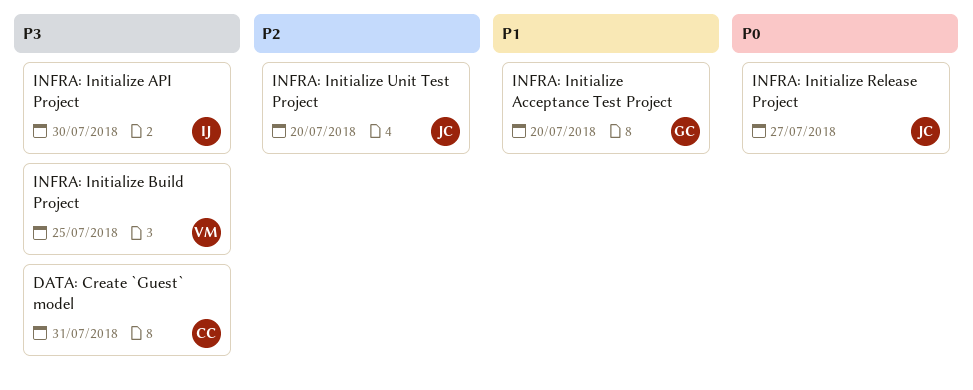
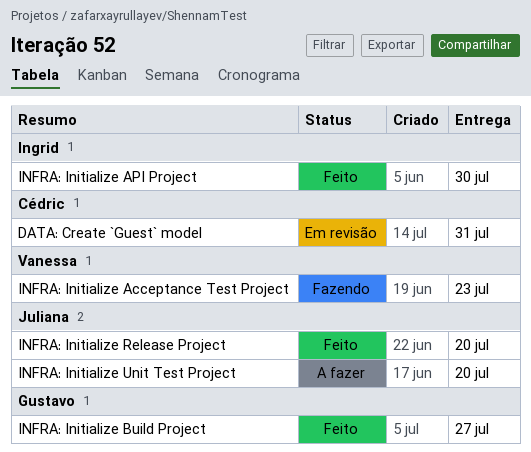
INFRA: Initialize Acceptance Test Project, owner: Gustavo -> Vanessa
INFRA: Initialize Acceptance Test Project, due: Jul 20 -> Jul 23
INFRA: Initialize Build Project, owner: Vanessa -> Gustavo
INFRA: Initialize Build Project, due: Jul 25 -> Jul 27
INFRA: Initialize Release Project, due: Jul 27 -> Jul 20

